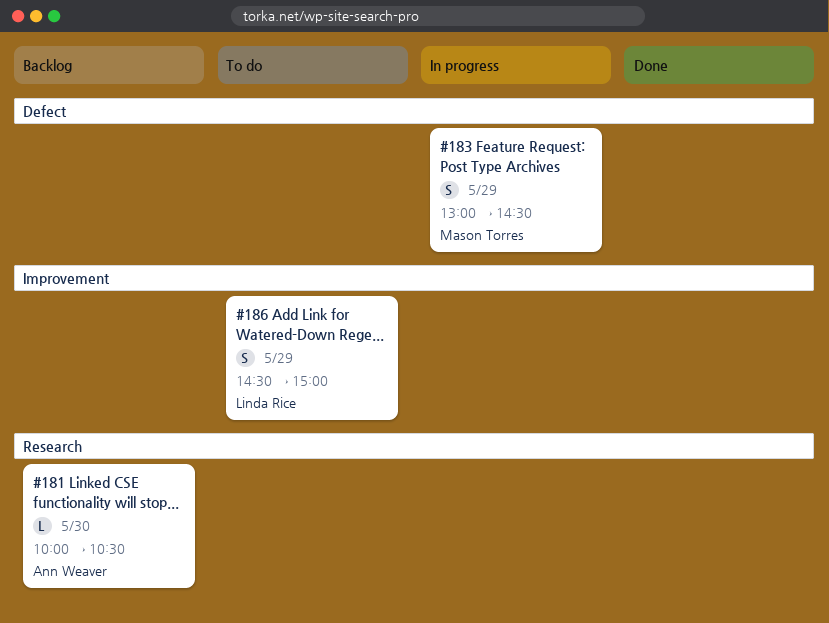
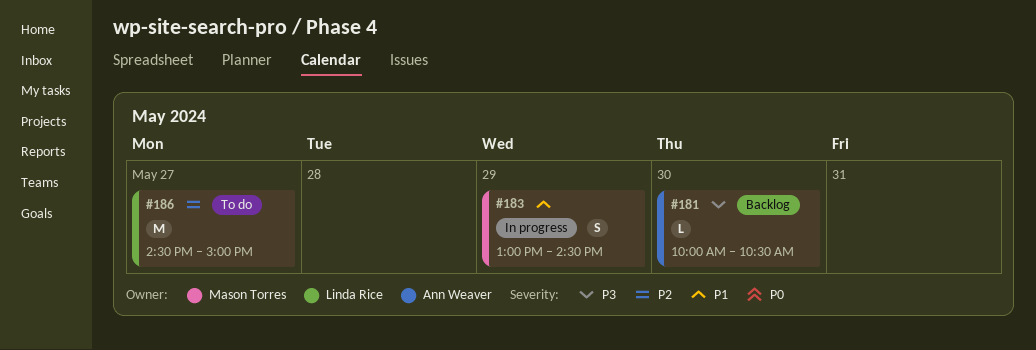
#186, estimate: S -> M
#186, day: May 29 -> May 27

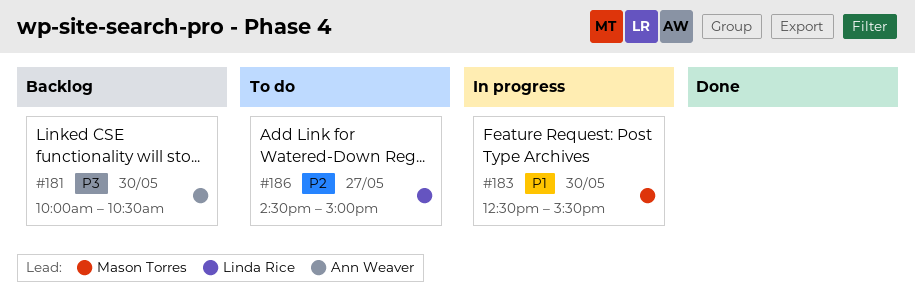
#183, day: May 29 -> May 30
#183, begins: 13:00 -> 12:30
#183, ends: 14:30 -> 15:30

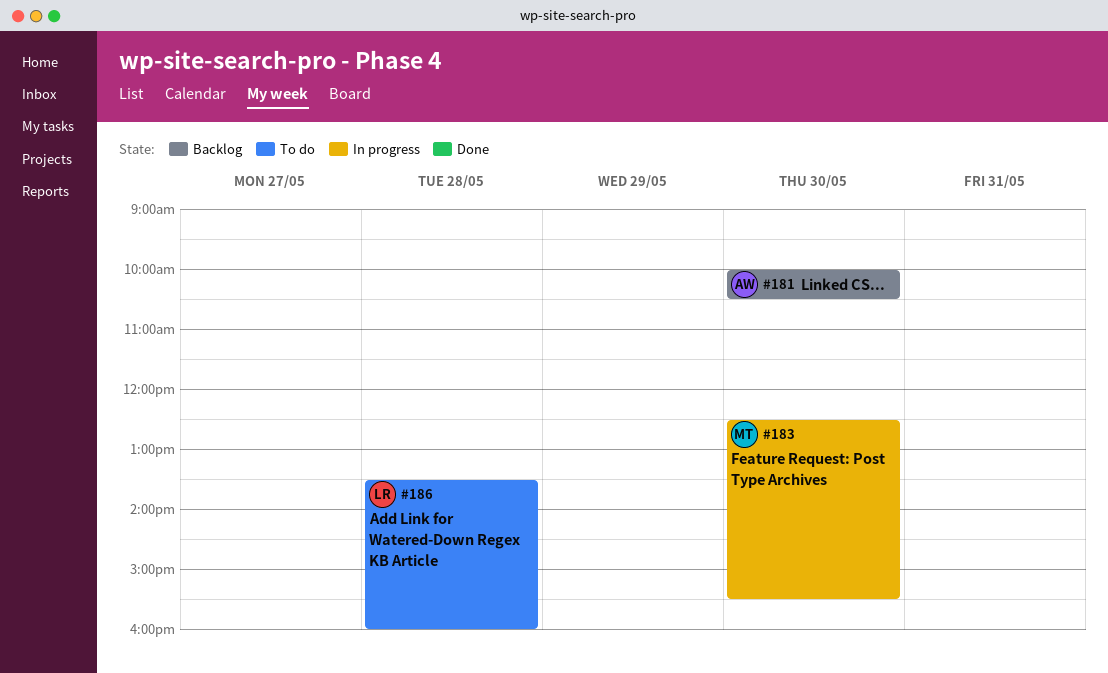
#186, day: May 27 -> May 28
#186, begins: 14:30 -> 13:30
#186, ends: 15:00 -> 16:00

